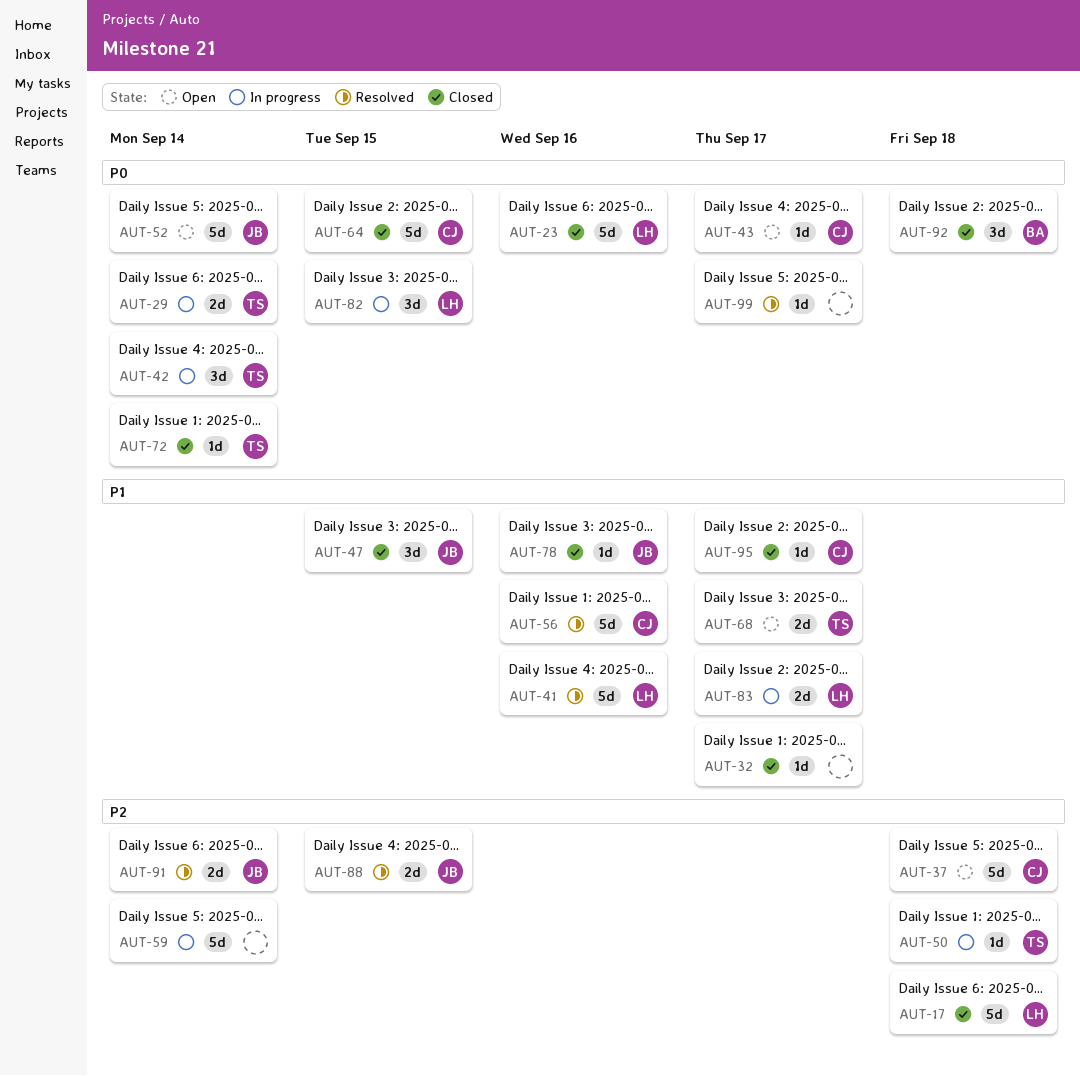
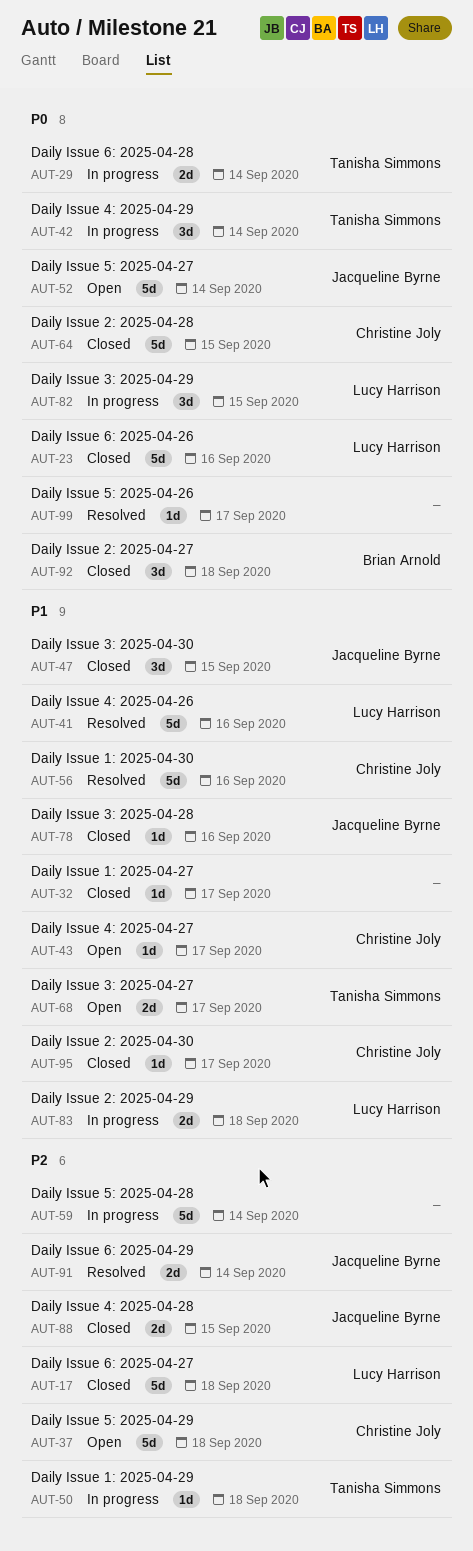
AUT-43, priority: P0 -> P1
AUT-72: present -> none
AUT-83, due: Sep 17 -> Sep 18
AUT-88, status: Resolved -> Closed

